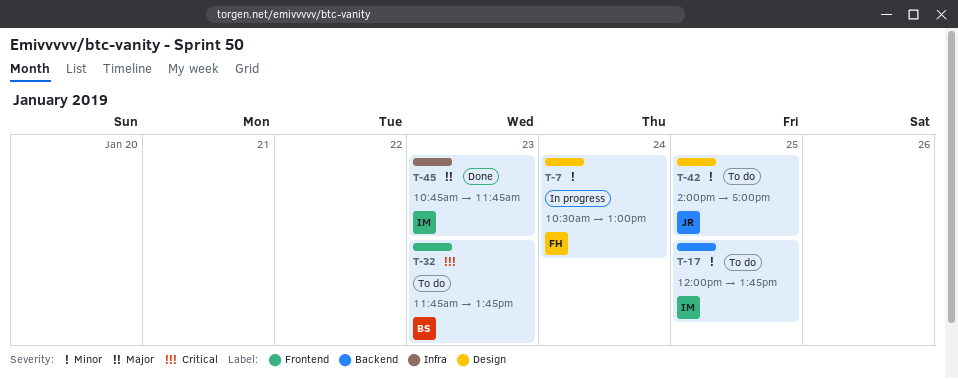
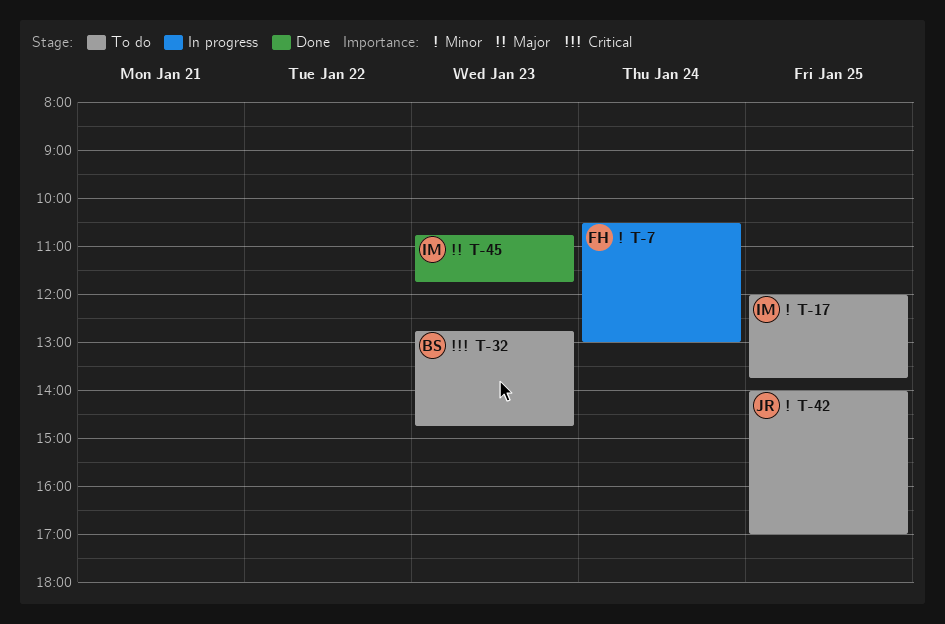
T-32, begins: 11:45 -> 12:45
T-32, ends: 13:45 -> 14:45

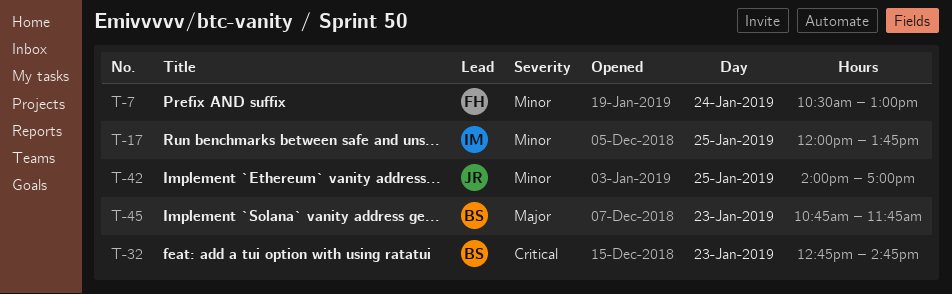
T-45, owner: IM -> BS

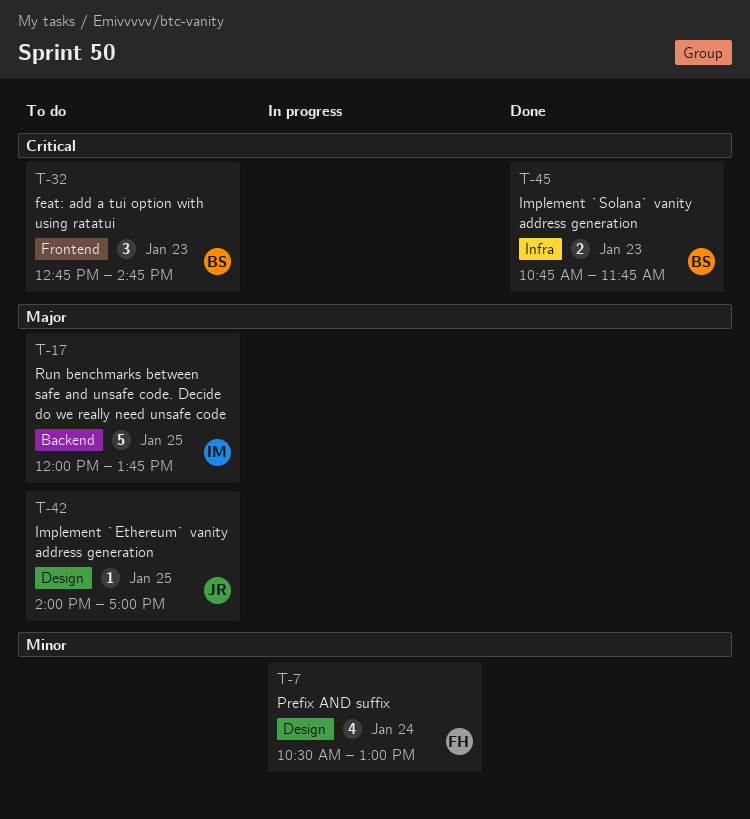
T-17, priority: Minor -> Major
T-42, priority: Minor -> Major
T-45, priority: Major -> Critical

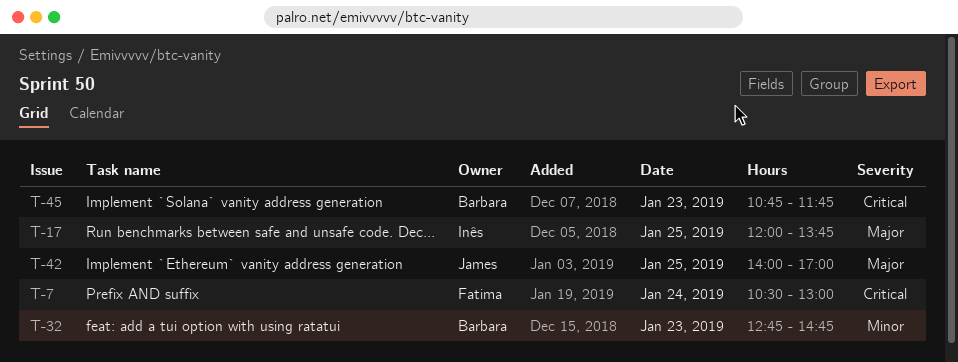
T-7, priority: Minor -> Critical
T-32, priority: Critical -> Minor

